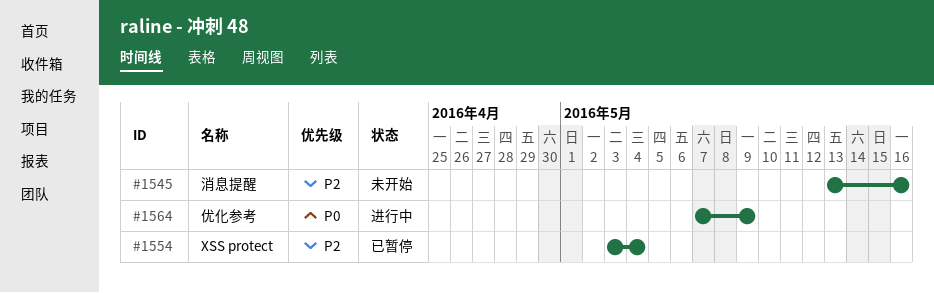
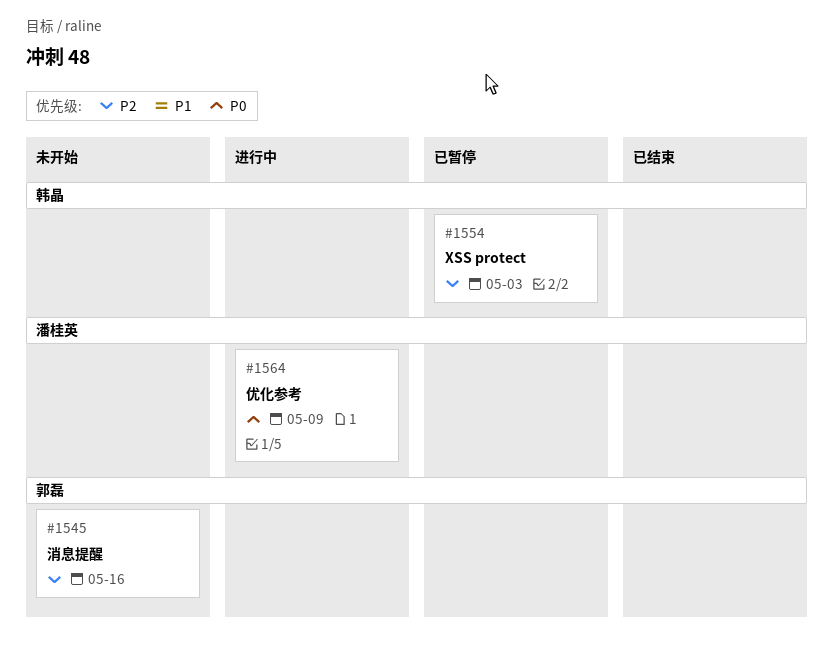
#1554, due: May 4 -> May 3

